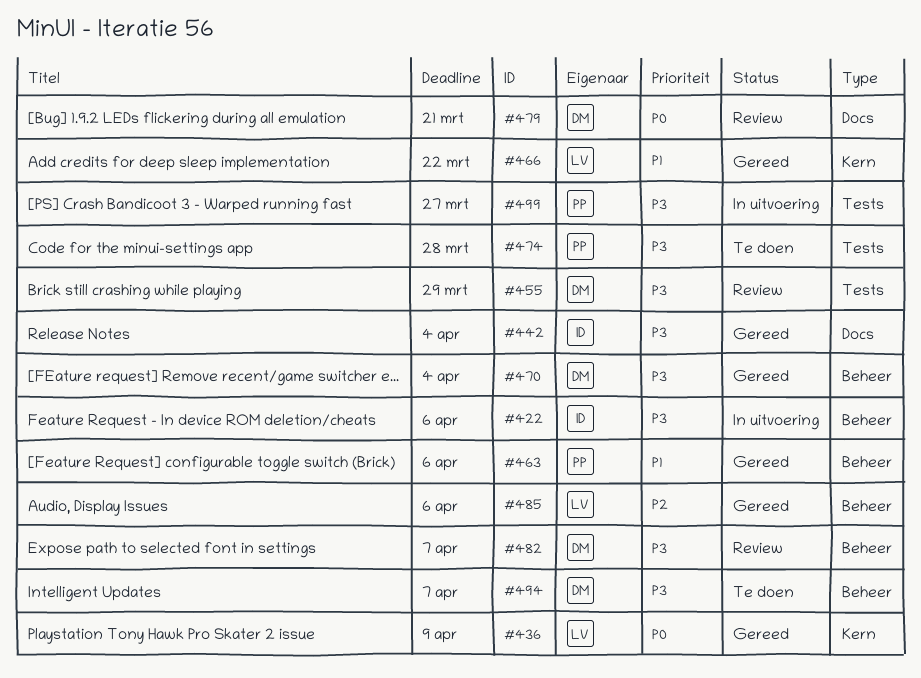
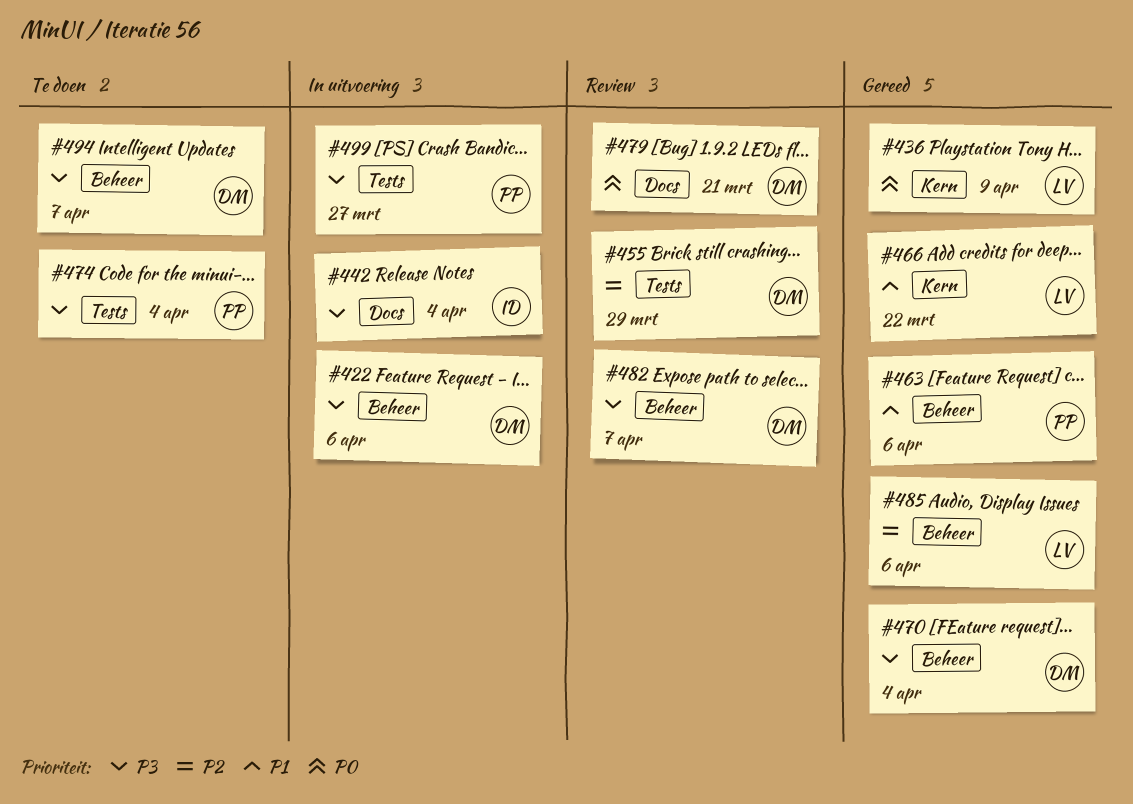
#422, owner: ID -> DM
#442, status: Gereed -> In uitvoering
#455, priority: P3 -> P2
#474, due: Mar 28 -> Apr 4

